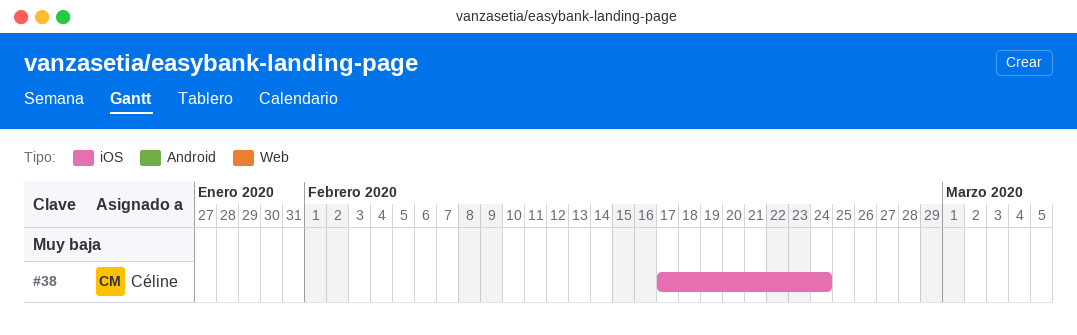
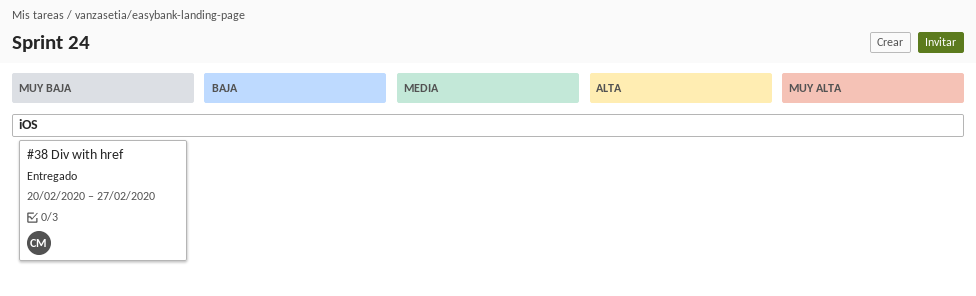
#38, start: Feb 17 -> Feb 20
#38, due: Feb 24 -> Feb 27

